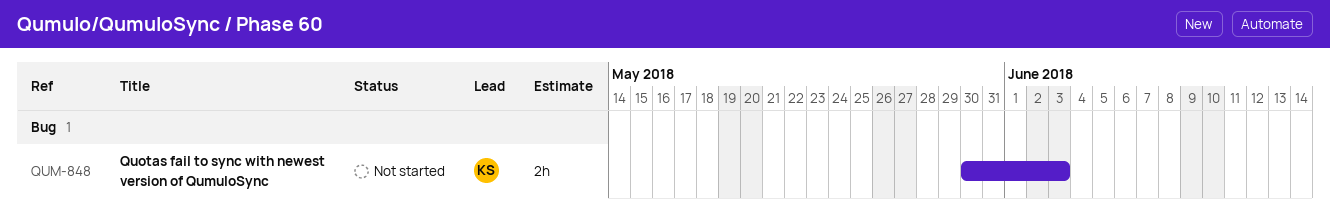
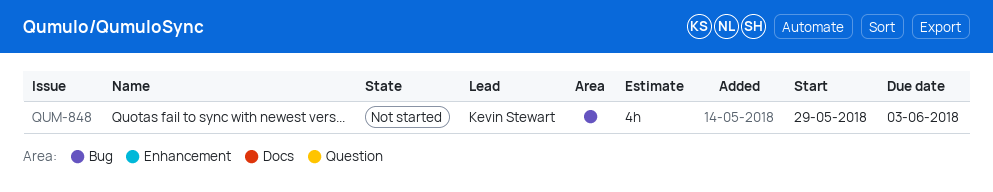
QUM-848, estimate: 2h -> 4h
QUM-848, start: May 30 -> May 29

